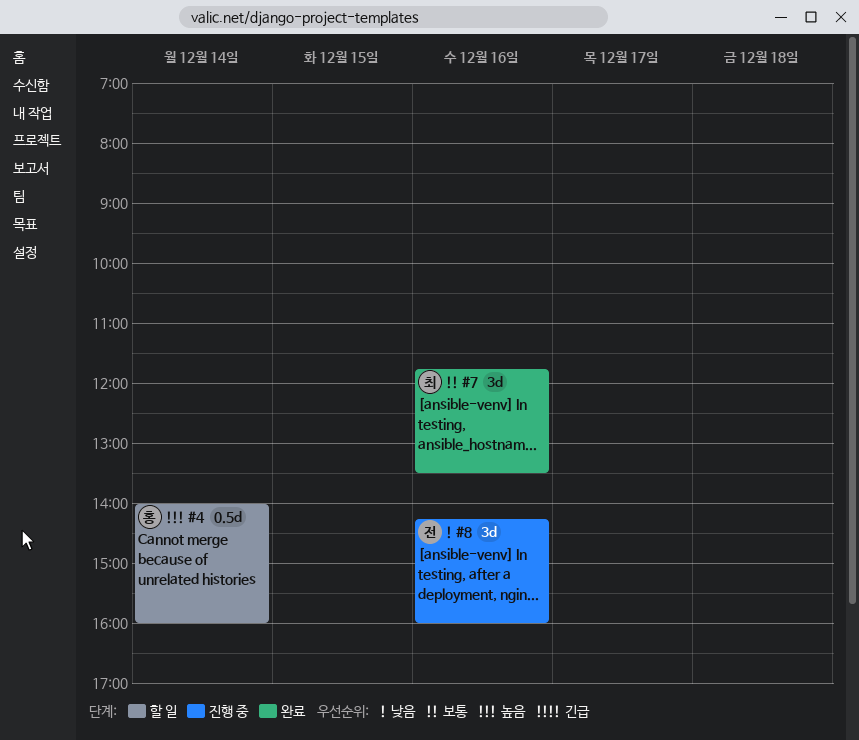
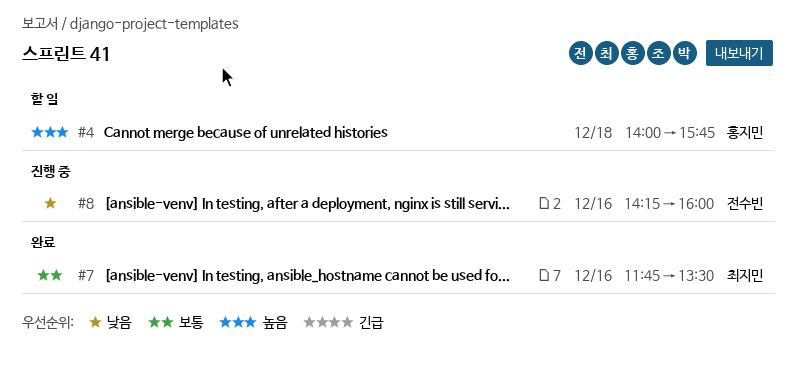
#4, day: Dec 14 -> Dec 18
#4, ends: 16:00 -> 15:45

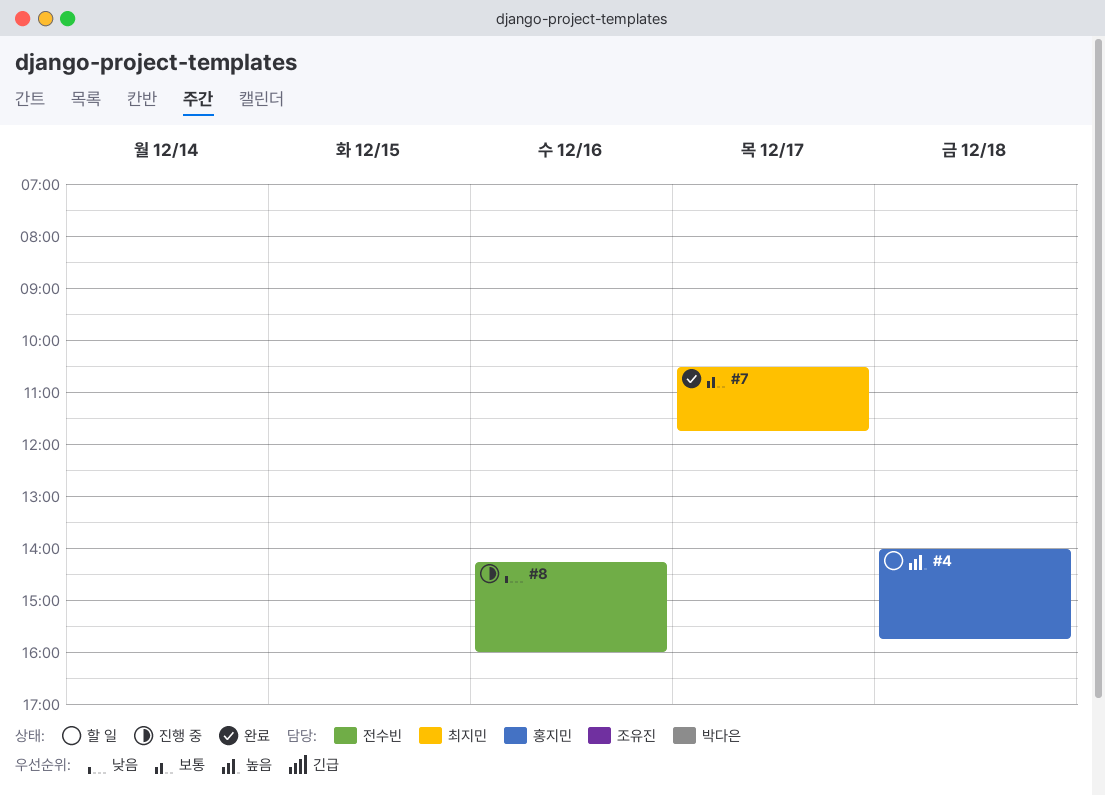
#7, day: Dec 16 -> Dec 17
#7, begins: 11:45 -> 10:30
#7, ends: 13:30 -> 11:45

